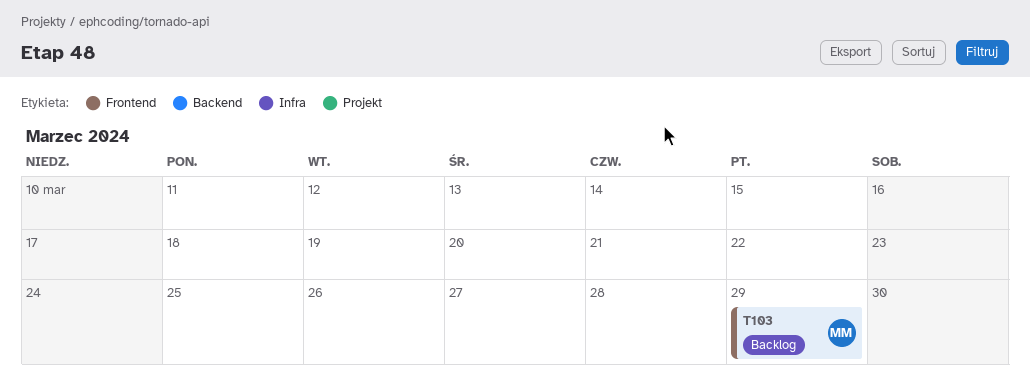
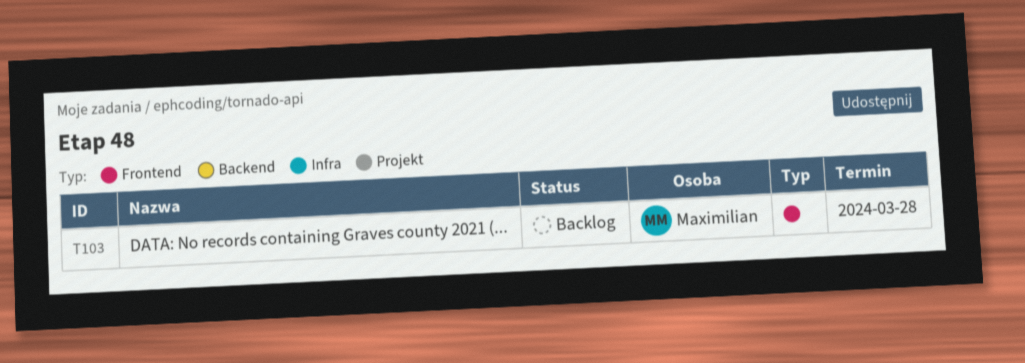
T103, due: Mar 29 -> Mar 28

